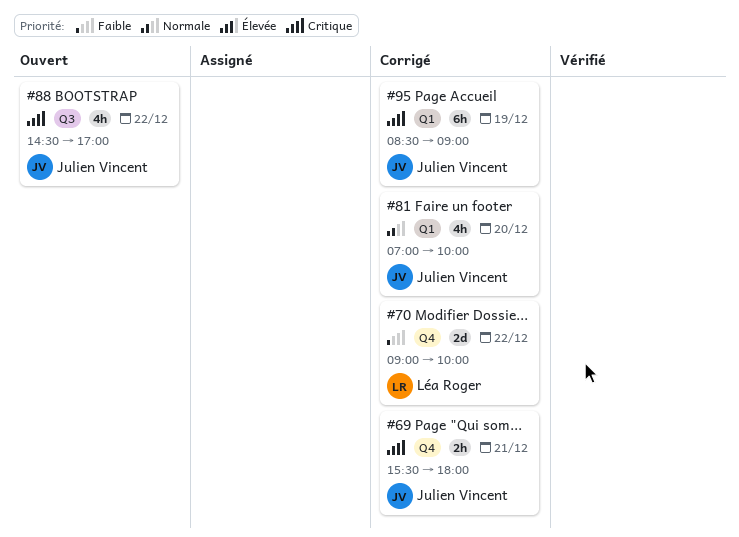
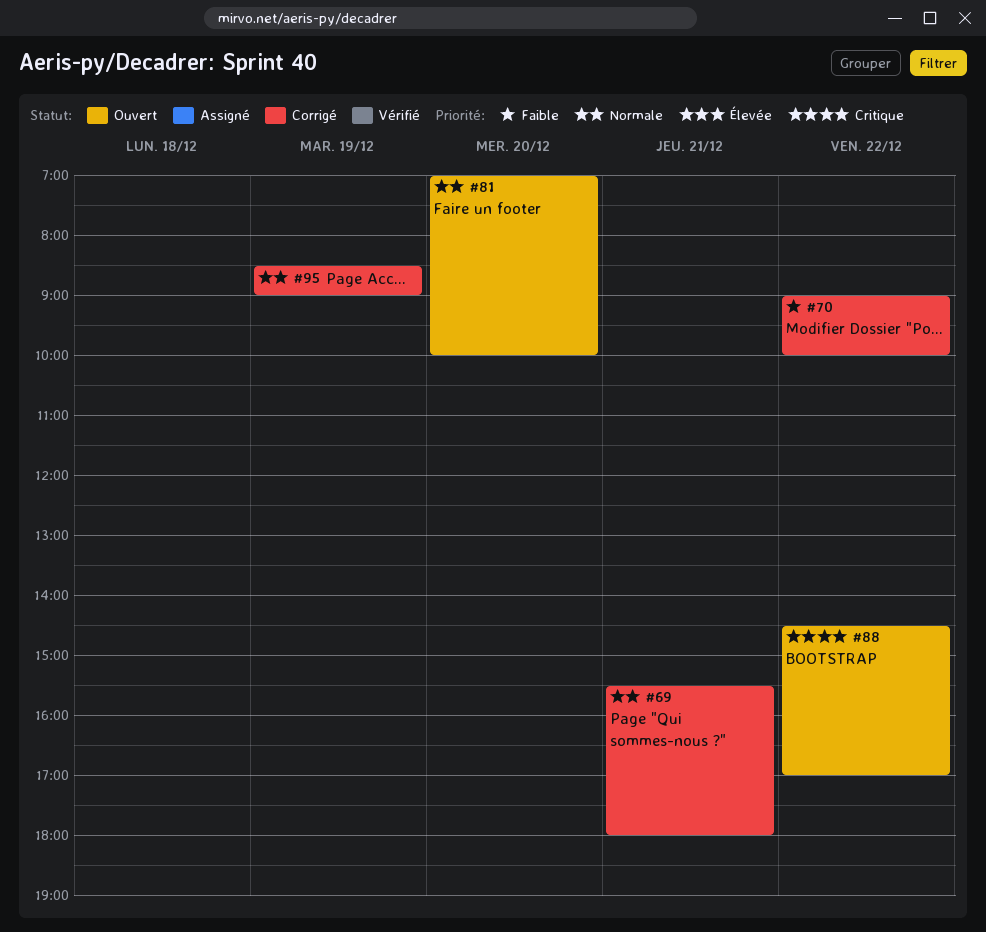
#69, priority: Critique -> Normale
#81, status: Corrigé -> Ouvert
#95, priority: Critique -> Normale

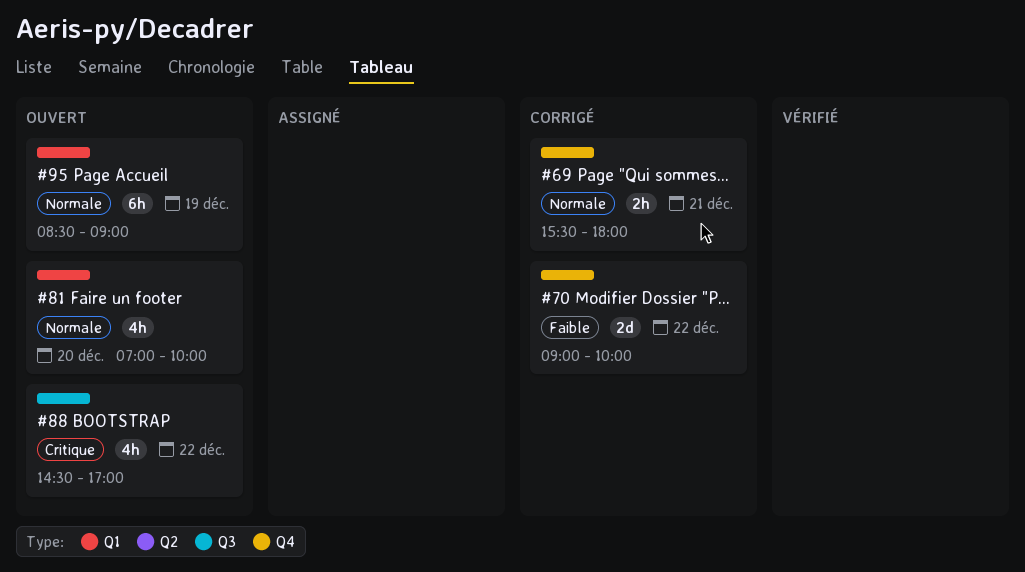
#95, status: Corrigé -> Ouvert

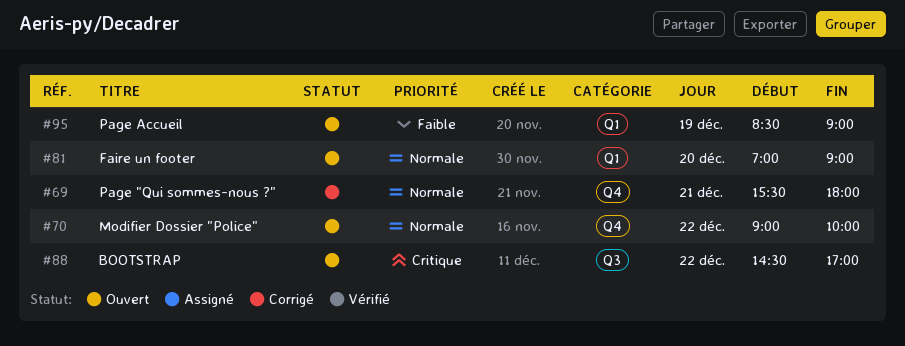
#70, status: Corrigé -> Ouvert
#70, priority: Faible -> Normale
#81, ends: 10:00 -> 09:00
#95, priority: Normale -> Faible

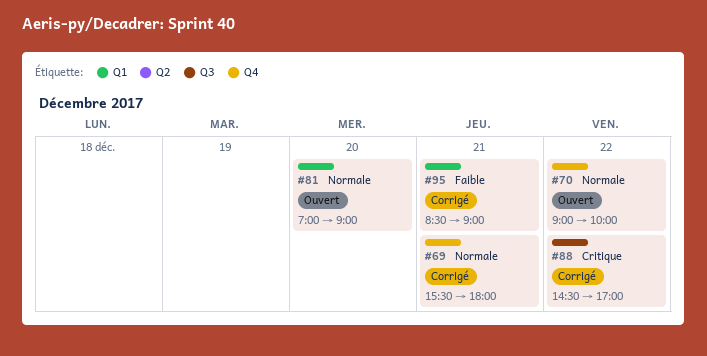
#88, status: Ouvert -> Corrigé
#95, status: Ouvert -> Corrigé
#95, day: Dec 19 -> Dec 21

